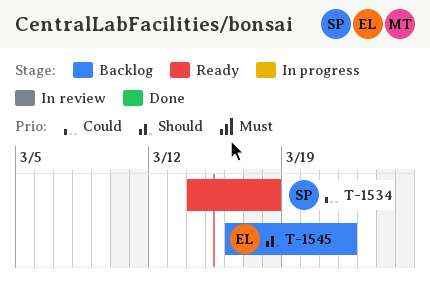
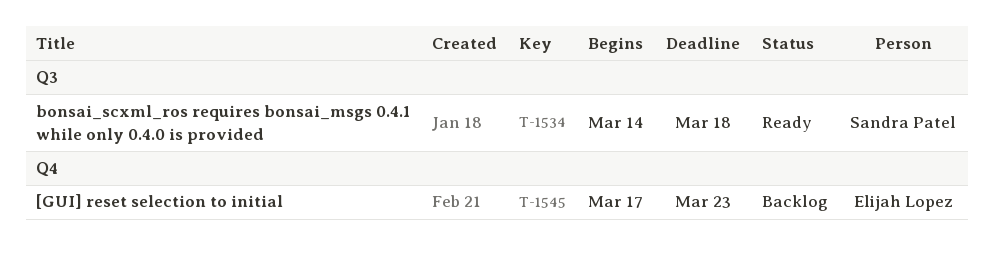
T-1545, start: Mar 16 -> Mar 17
T-1545, due: Mar 22 -> Mar 23

